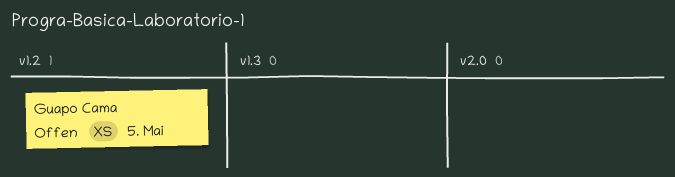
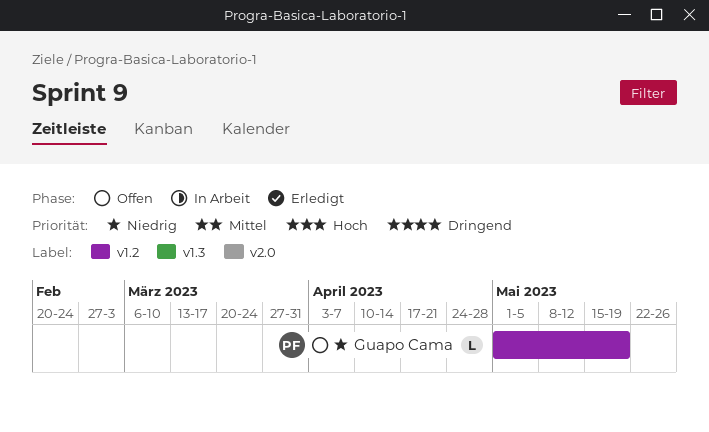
Guapo Cama, estimate: XS -> L
Guapo Cama, due: May 5 -> May 19

